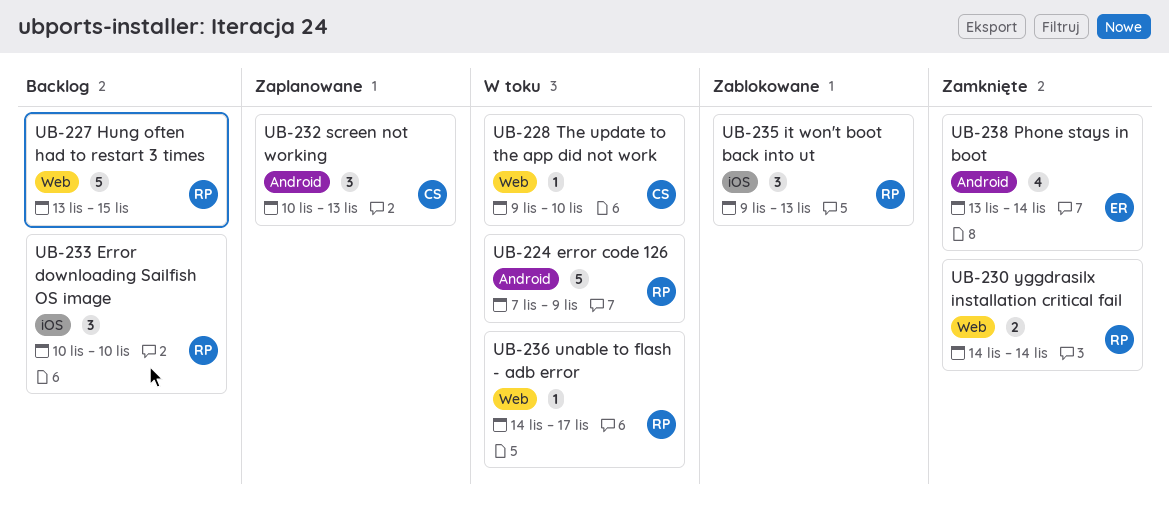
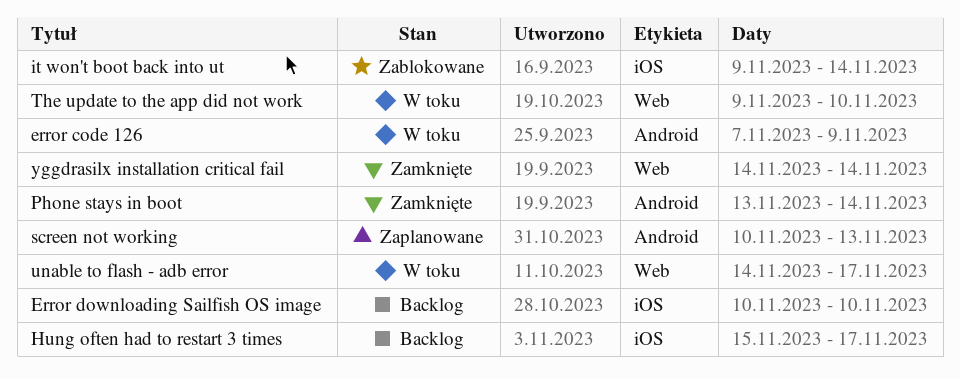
Hung often had to restart 3 times, label: Web -> iOS
Hung often had to restart 3 times, start: Nov 13 -> Nov 15
Hung often had to restart 3 times, due: Nov 15 -> Nov 17
it won't boot back into ut, due: Nov 13 -> Nov 14

